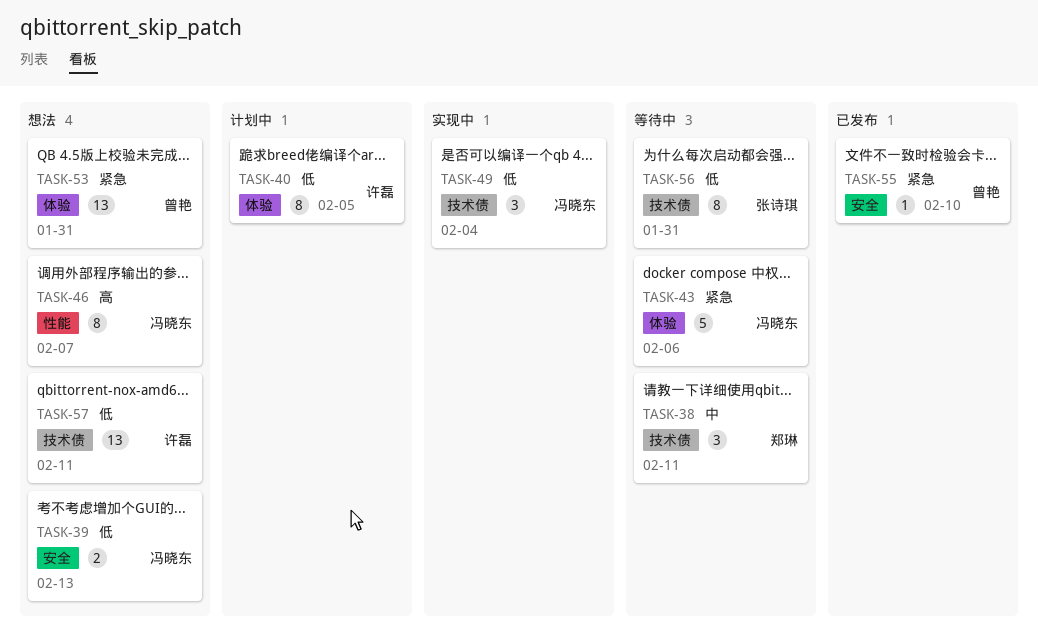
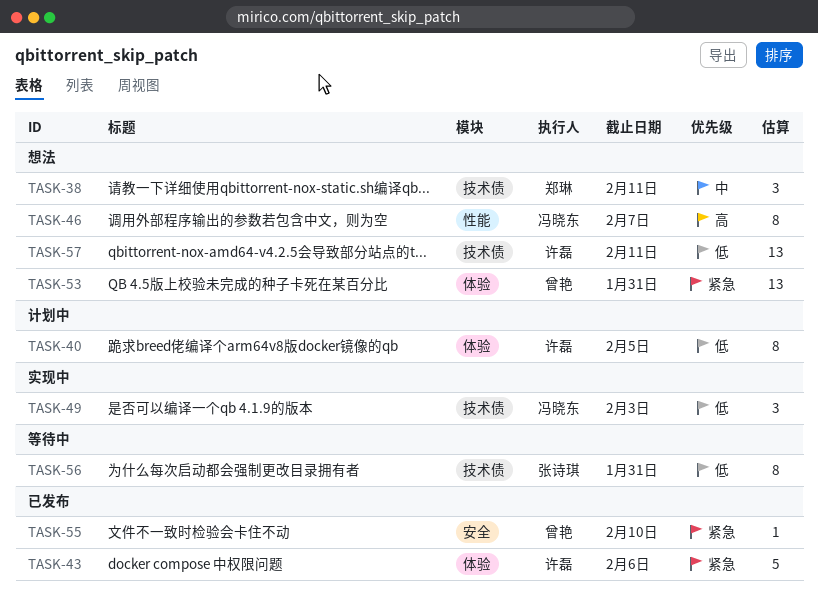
TASK-38, status: 等待中 -> 想法
TASK-39: present -> none
TASK-43, status: 等待中 -> 已发布
TASK-43, owner: 冯晓东 -> 许磊
TASK-49, due: Feb 4 -> Feb 3

